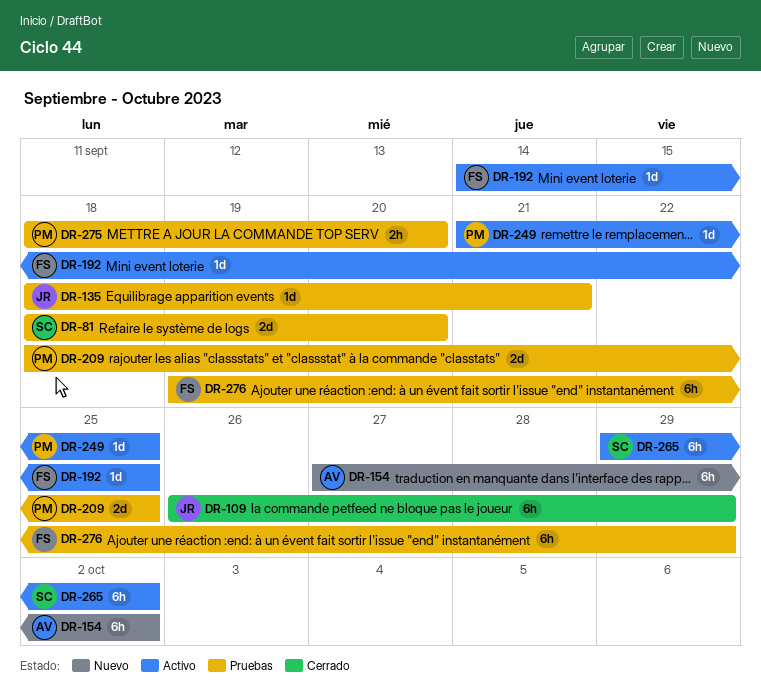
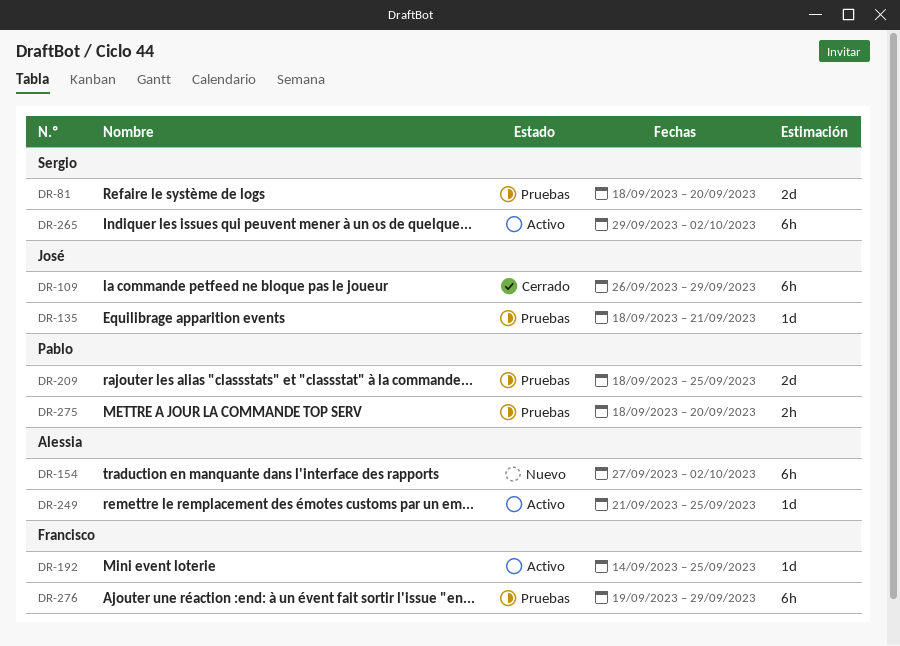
DR-249, owner: Pablo -> Alessia

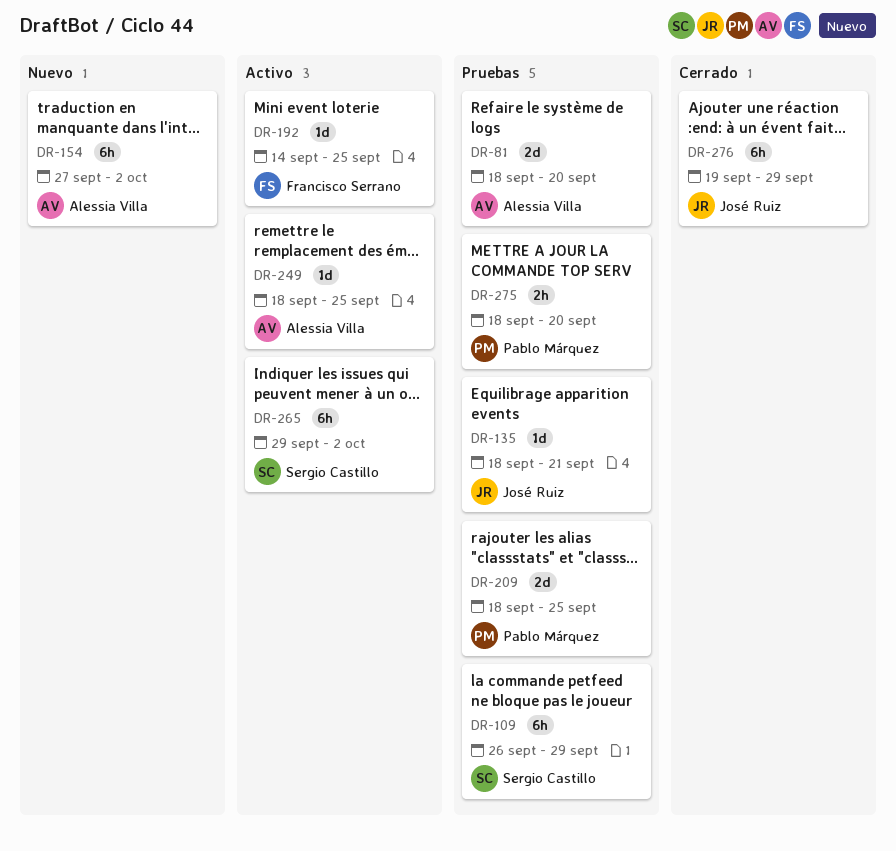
DR-81, owner: Sergio Castillo -> Alessia Villa
DR-109, status: Cerrado -> Pruebas
DR-109, owner: José Ruiz -> Sergio Castillo
DR-249, start: Sep 21 -> Sep 18
DR-276, status: Pruebas -> Cerrado
DR-276, owner: Francisco Serrano -> José Ruiz

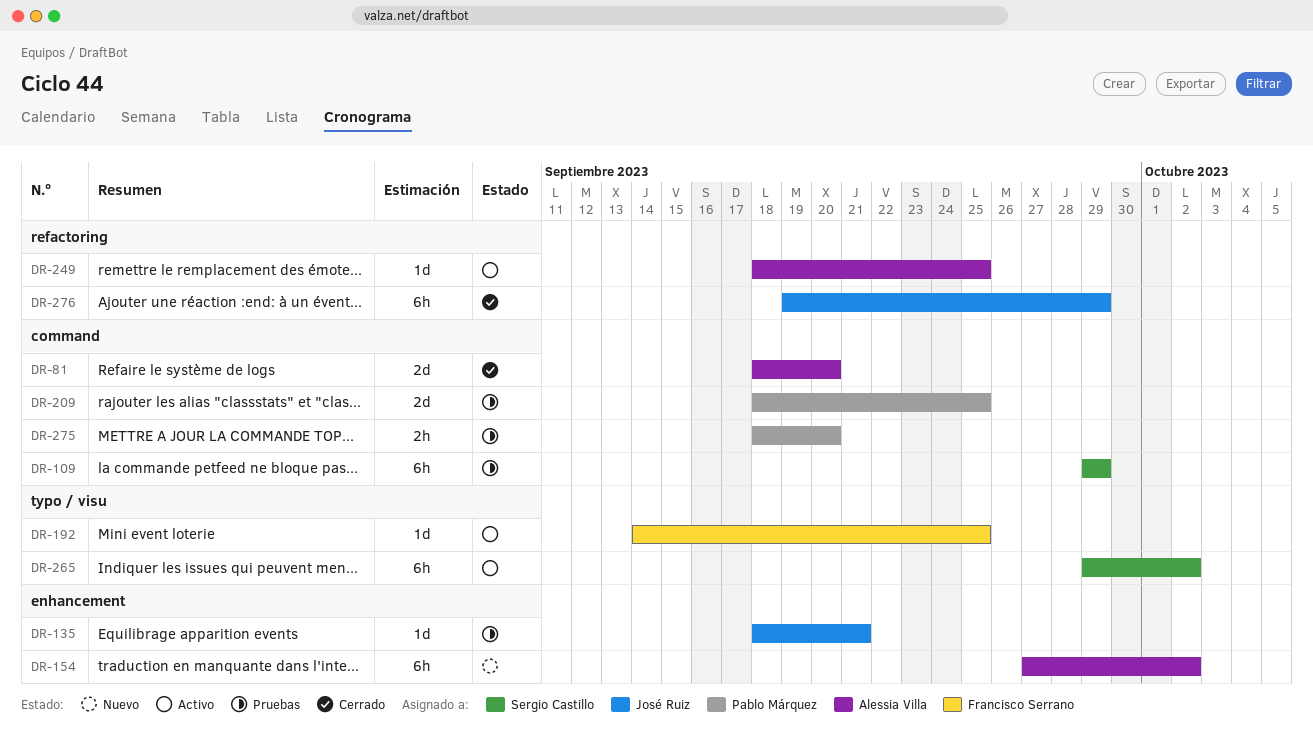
DR-81, status: Pruebas -> Cerrado
DR-109, start: Sep 26 -> Sep 29

